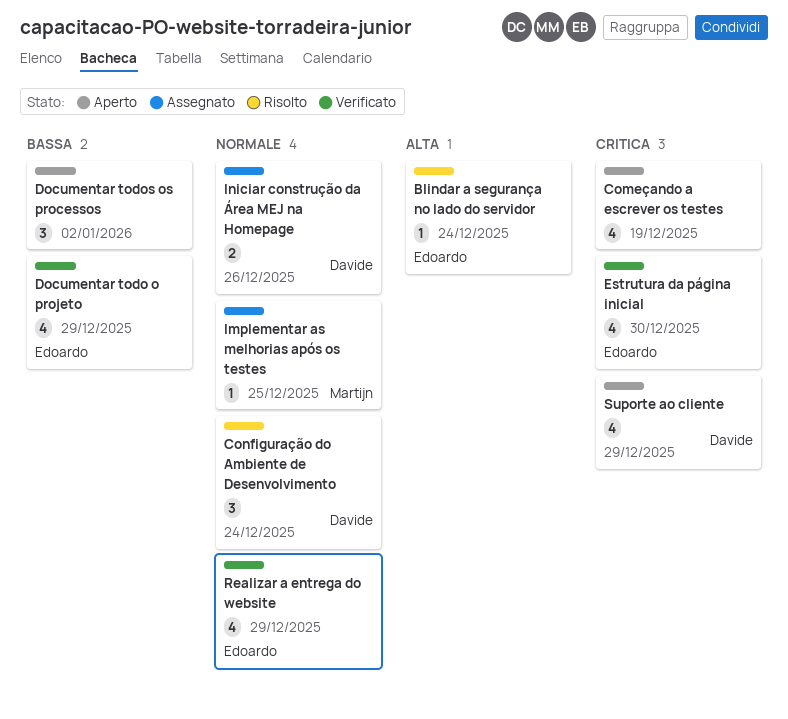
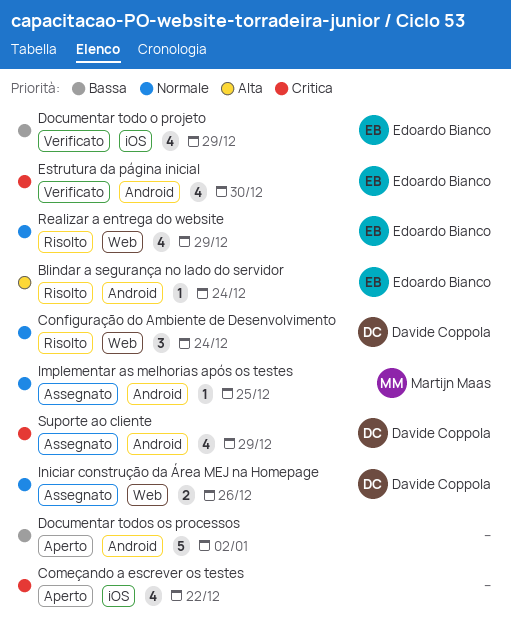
Começando a escrever os testes, due: Dec 19 -> Dec 22
Documentar todos os processos, estimate: 3 -> 5
Realizar a entrega do website, status: Verificato -> Risolto
Suporte ao cliente, status: Aperto -> Assegnato

